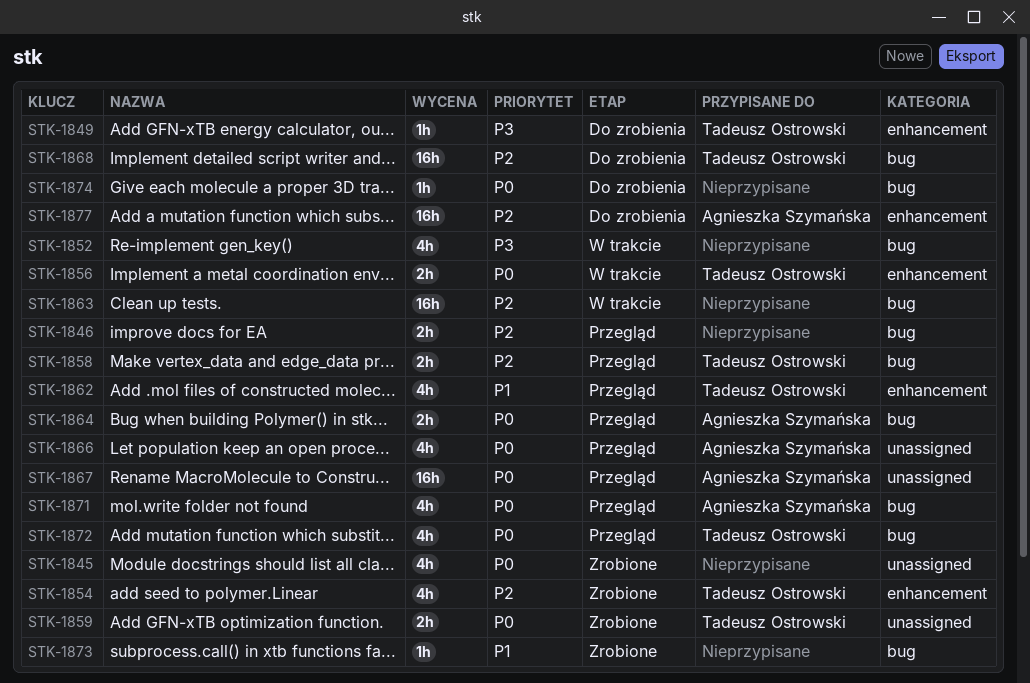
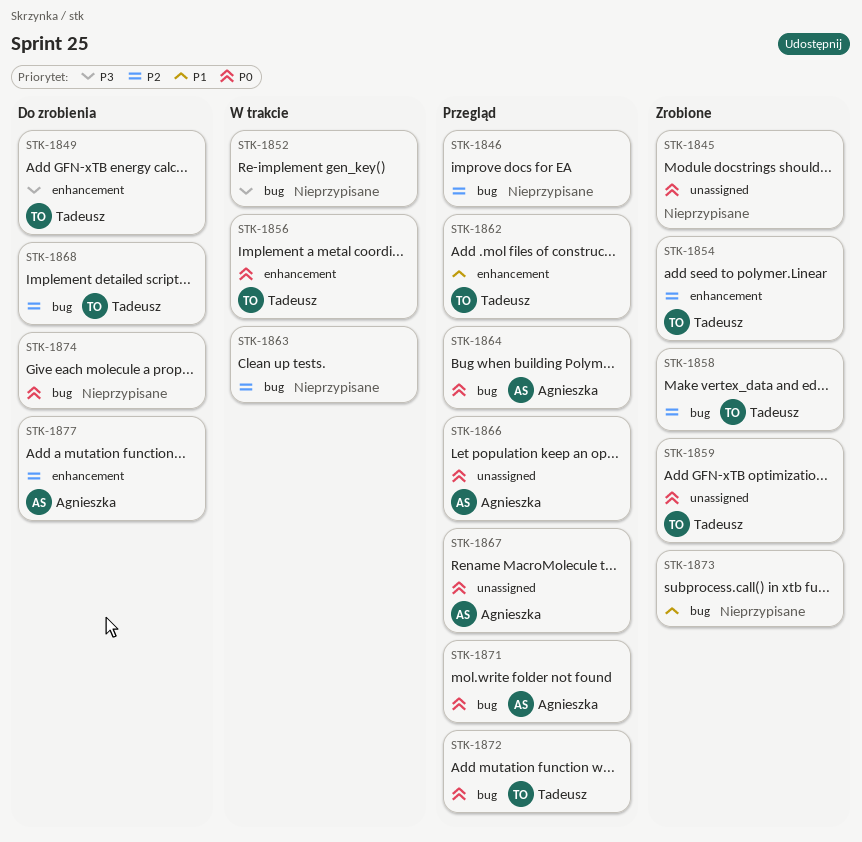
STK-1858, status: Przegląd -> Zrobione

